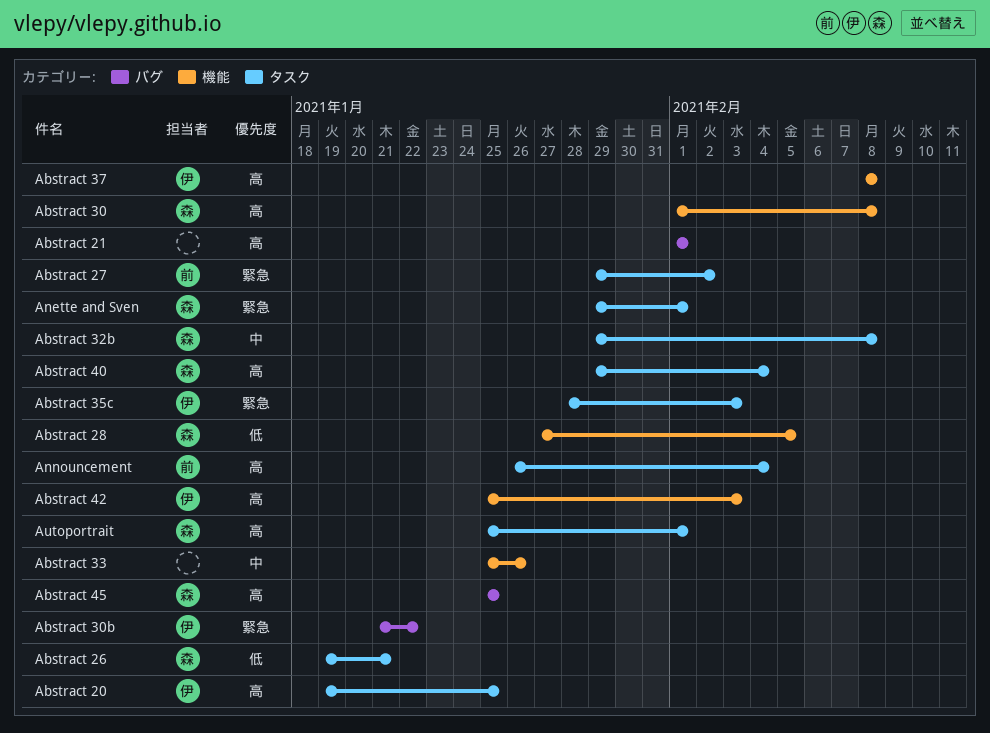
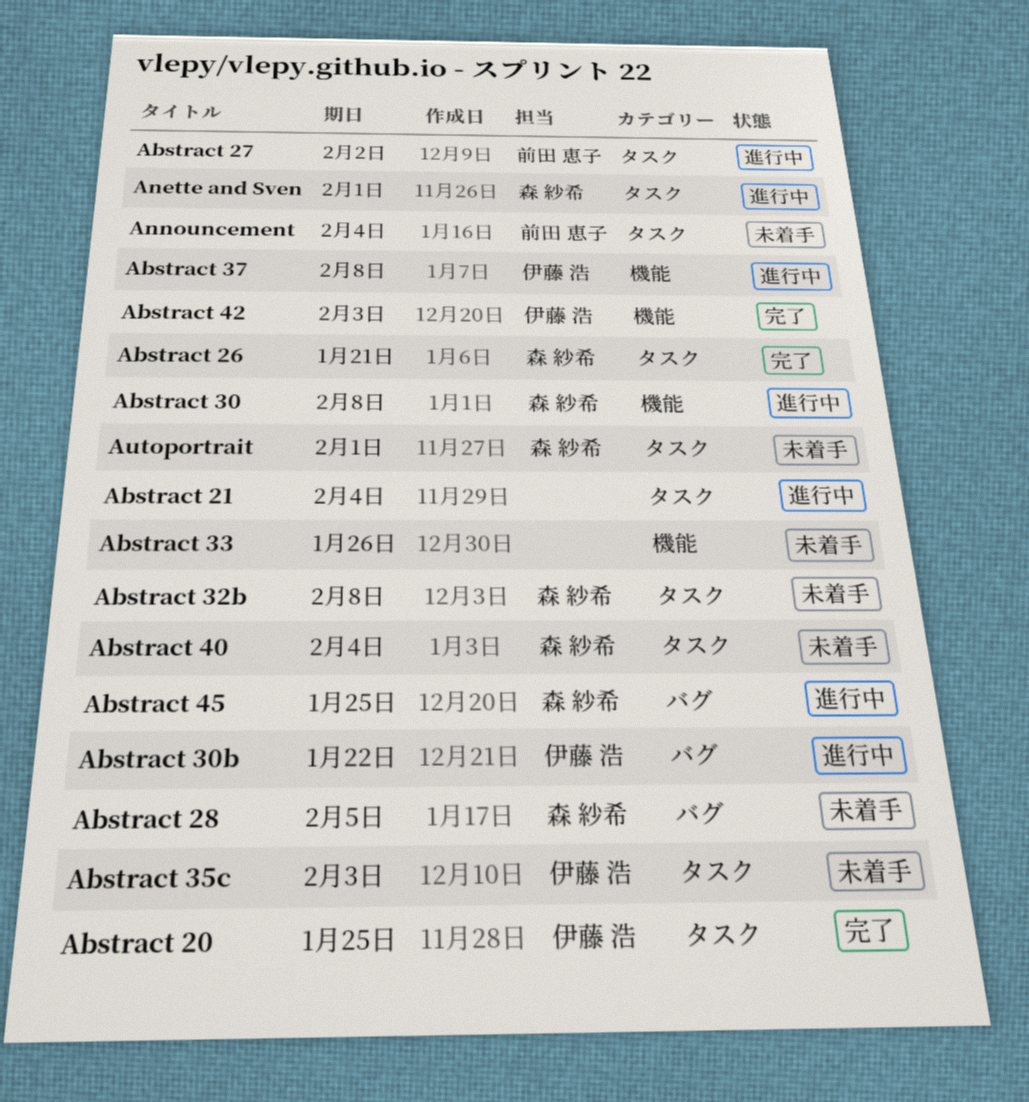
Abstract 21, label: バグ -> タスク
Abstract 21, due: Feb 1 -> Feb 4
Abstract 28, label: 機能 -> バグ

